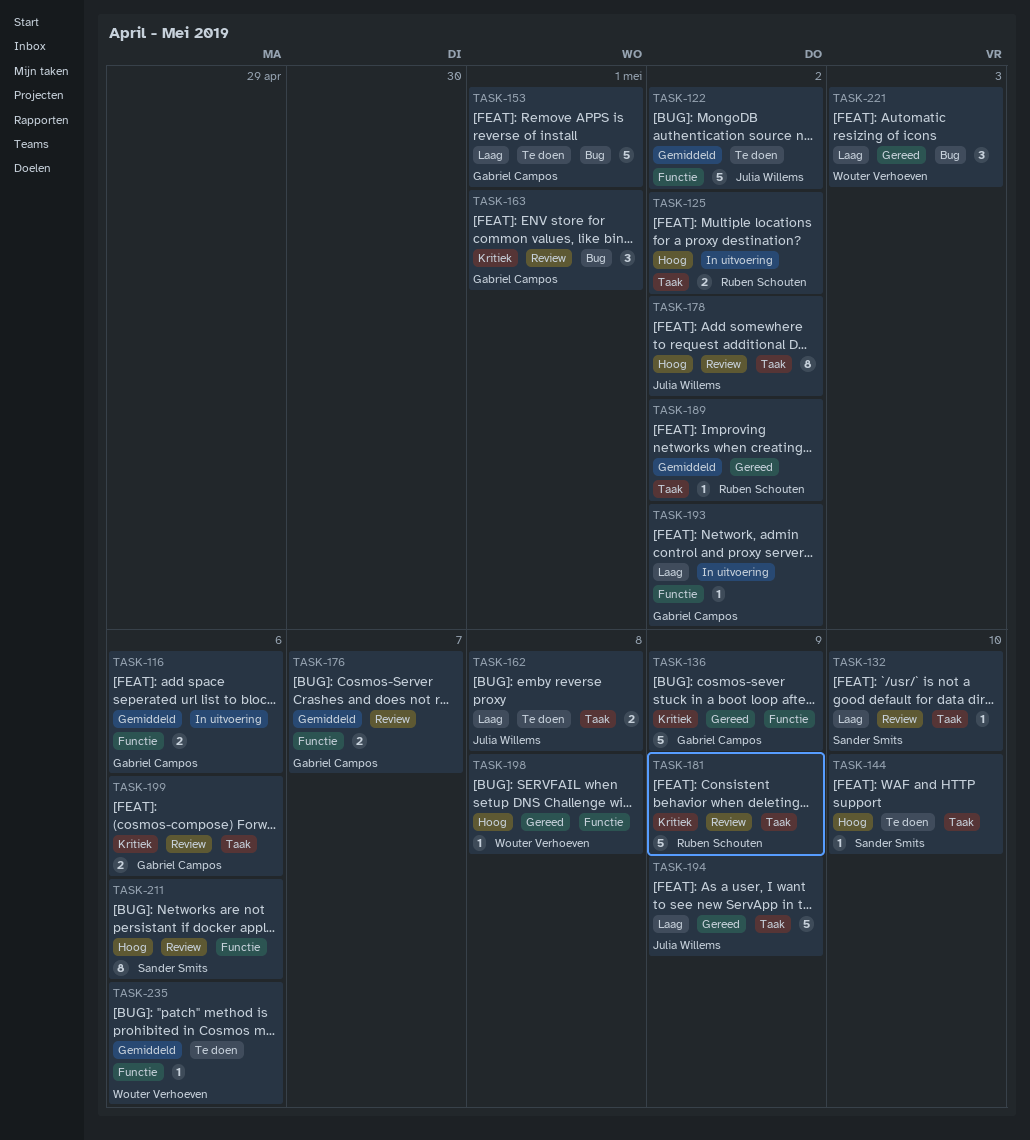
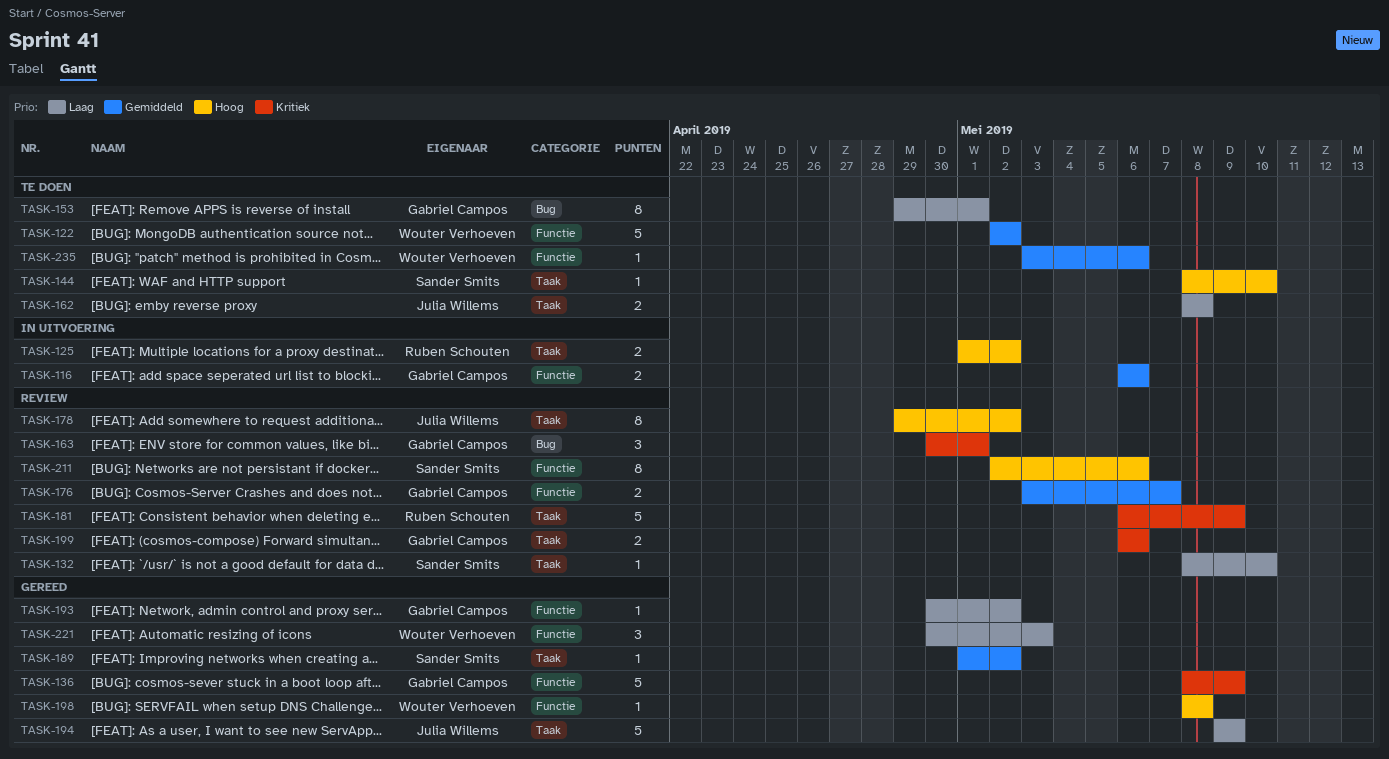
TASK-122, owner: Julia Willems -> Wouter Verhoeven
TASK-153, estimate: 5 -> 8
TASK-189, owner: Ruben Schouten -> Sander Smits
TASK-193, status: In uitvoering -> Gereed
TASK-221, label: Bug -> Functie

